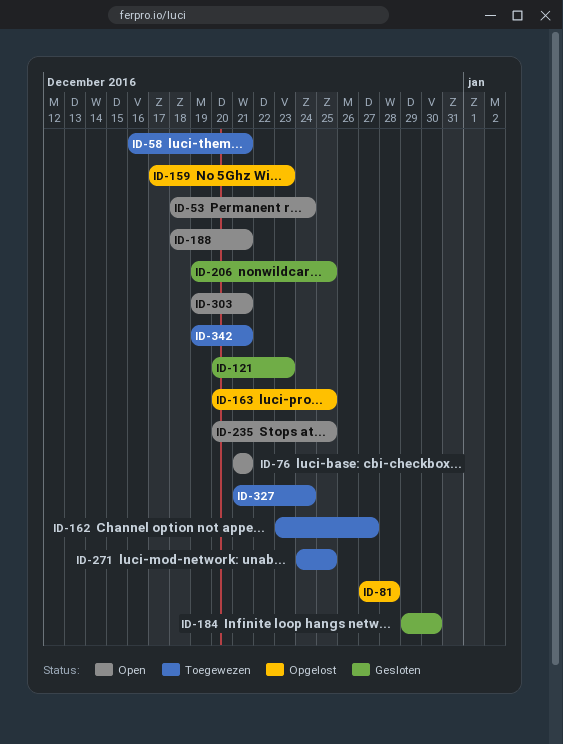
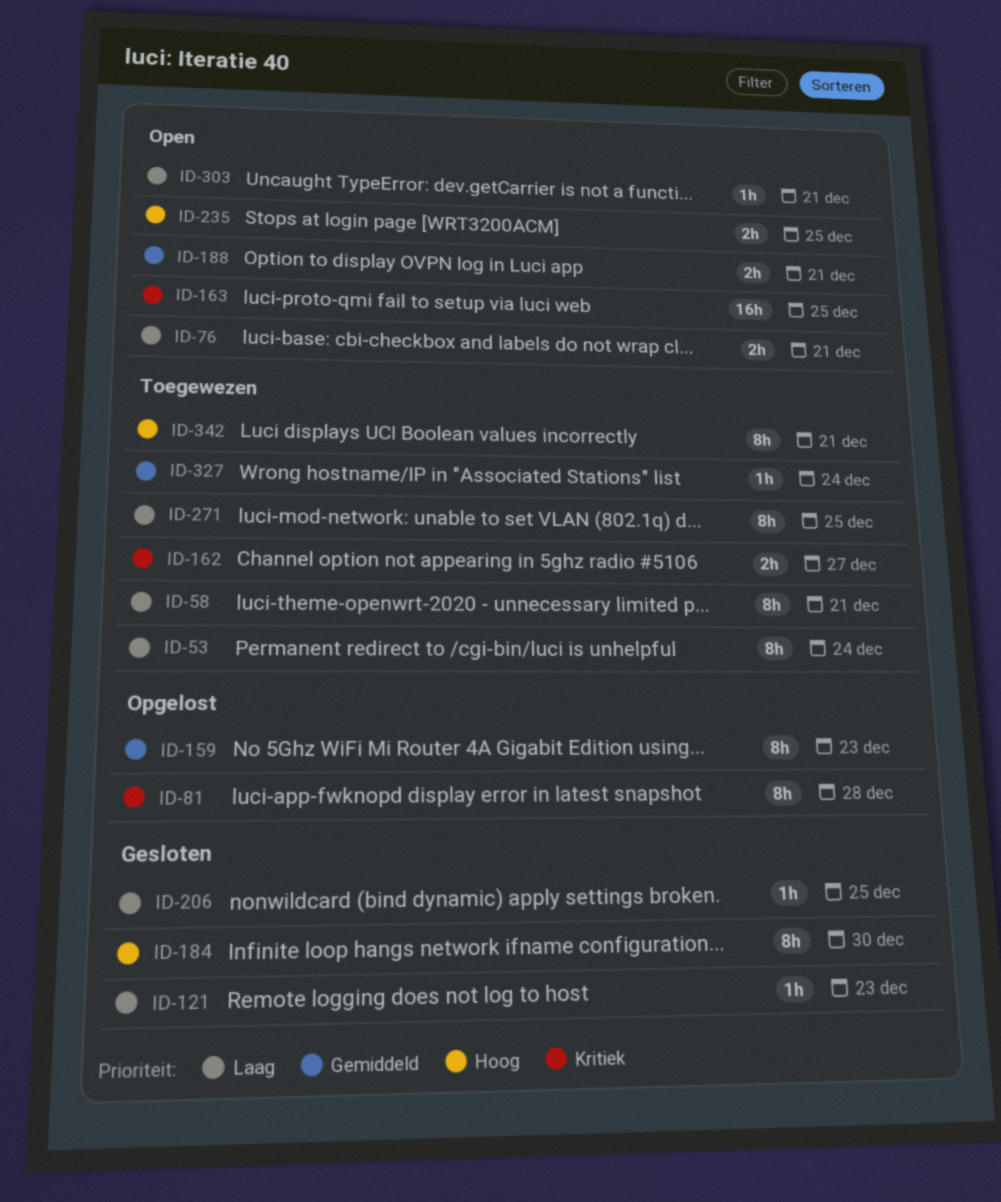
ID-53, status: Open -> Toegewezen
ID-163, status: Opgelost -> Open

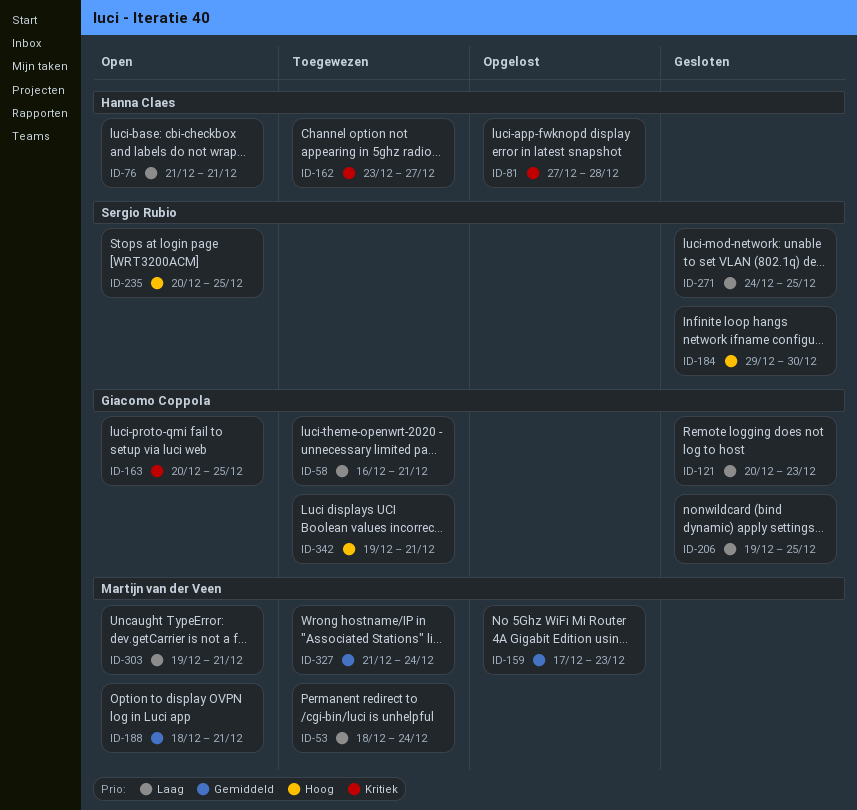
ID-271, status: Toegewezen -> Gesloten

